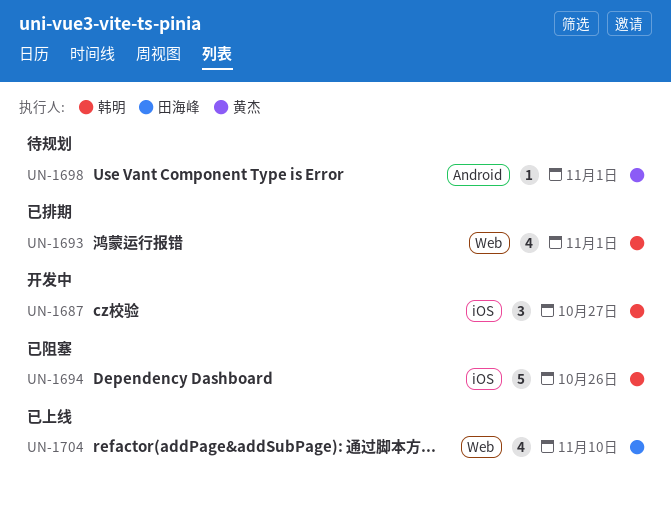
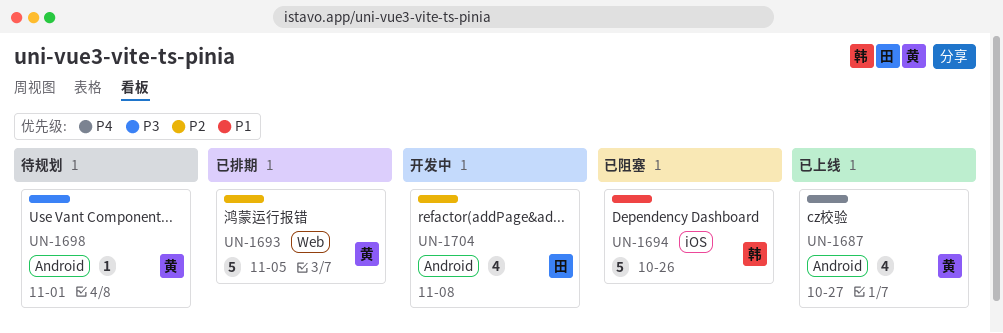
UN-1687, status: 开发中 -> 已上线
UN-1687, owner: 韩明 -> 黄杰
UN-1687, label: iOS -> Android
UN-1687, estimate: 3 -> 4
UN-1693, owner: 韩明 -> 黄杰
UN-1693, estimate: 4 -> 5
UN-1693, due: Nov 1 -> Nov 5
UN-1704, status: 已上线 -> 开发中
UN-1704, label: Web -> Android
UN-1704, due: Nov 10 -> Nov 8

